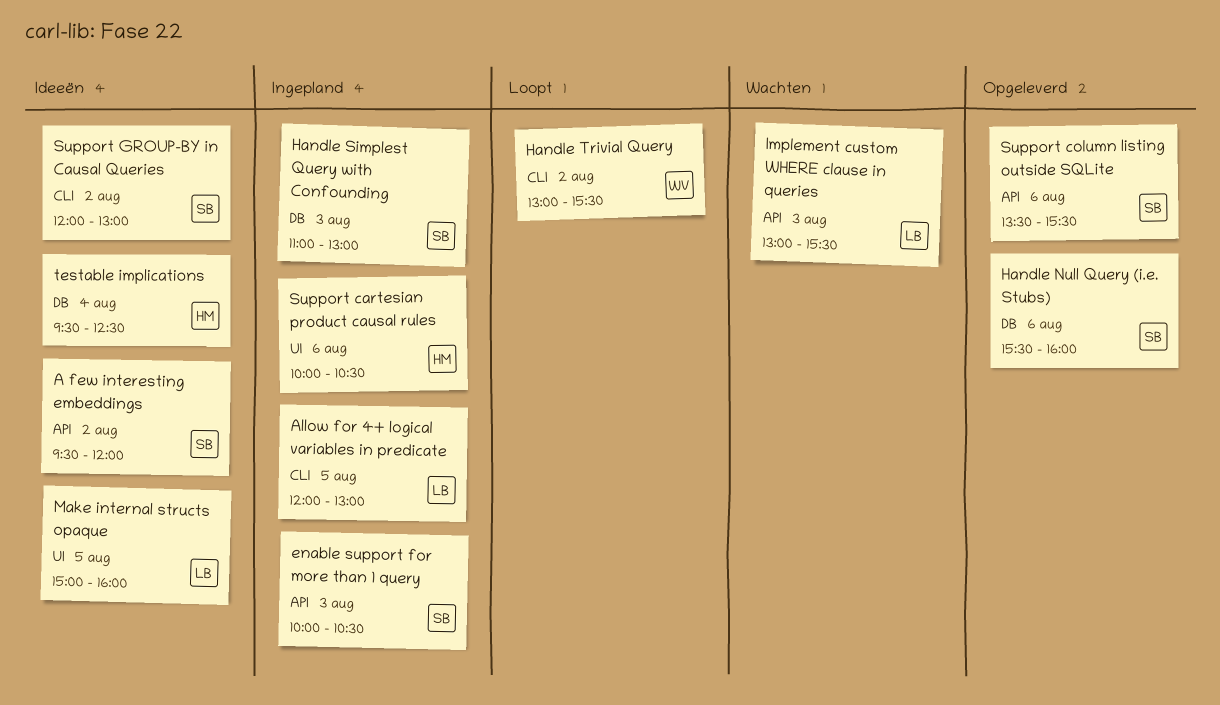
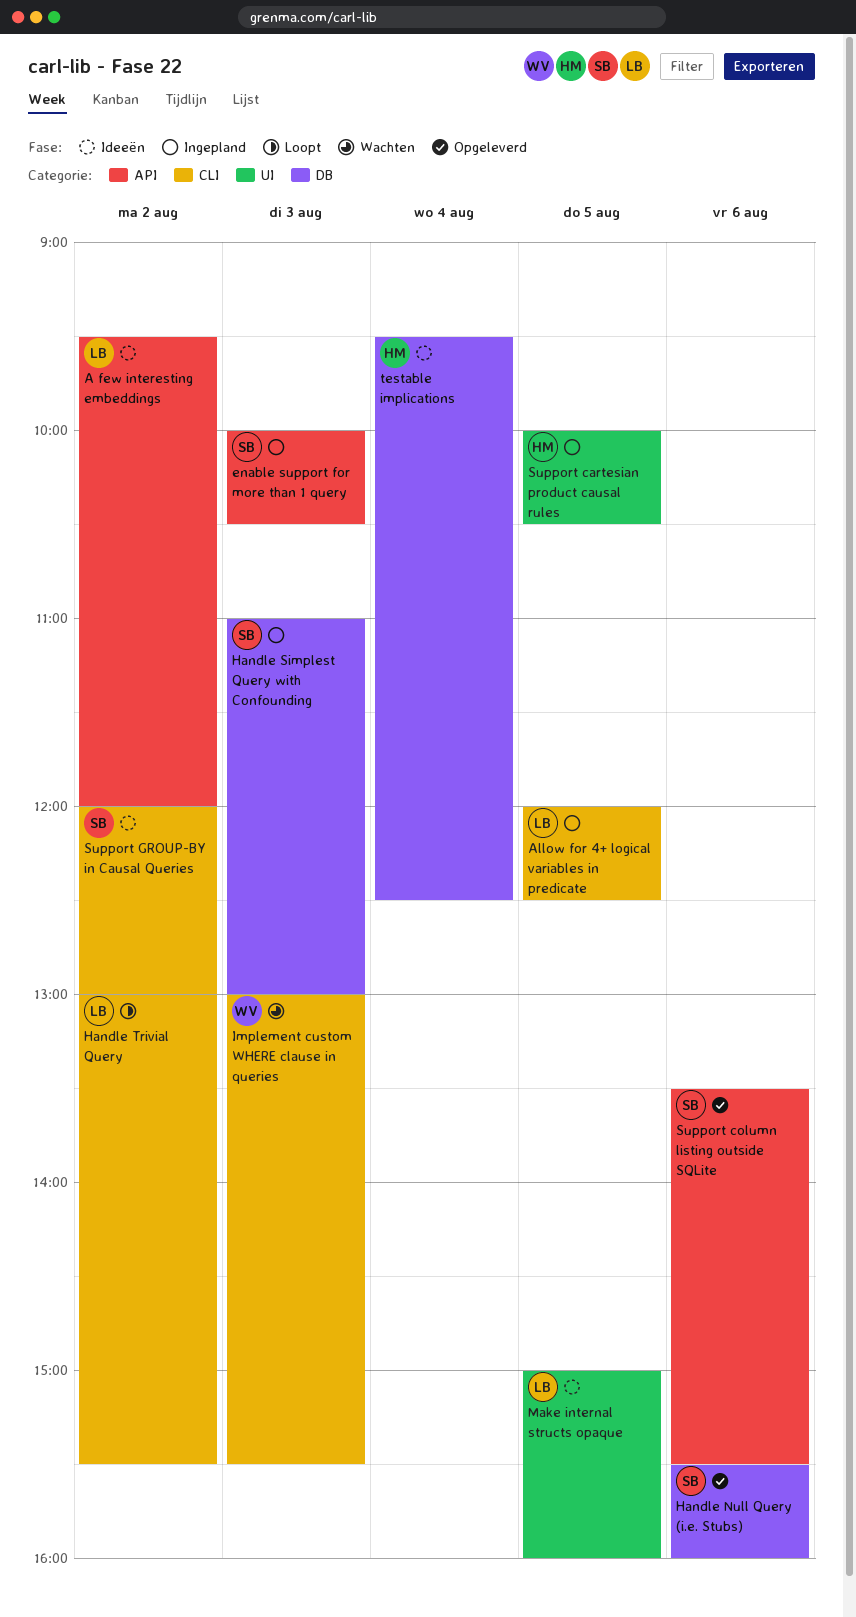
A few interesting embeddings, owner: SB -> LB
Allow for 4+ logical variables in predicate, ends: 13:00 -> 12:30
Handle Trivial Query, owner: WV -> LB
Implement custom WHERE clause in queries, owner: LB -> WV
Implement custom WHERE clause in queries, label: API -> CLI
Support cartesian product causal rules, day: Aug 6 -> Aug 5

